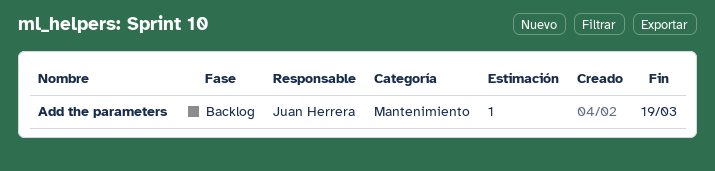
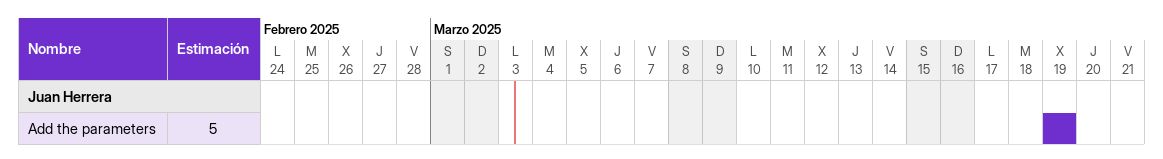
Add the parameters, estimate: 1 -> 5

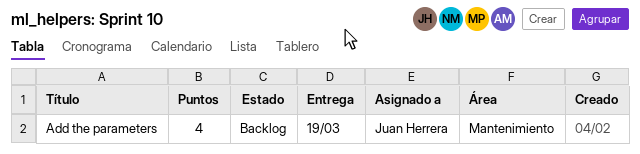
Add the parameters, estimate: 5 -> 4

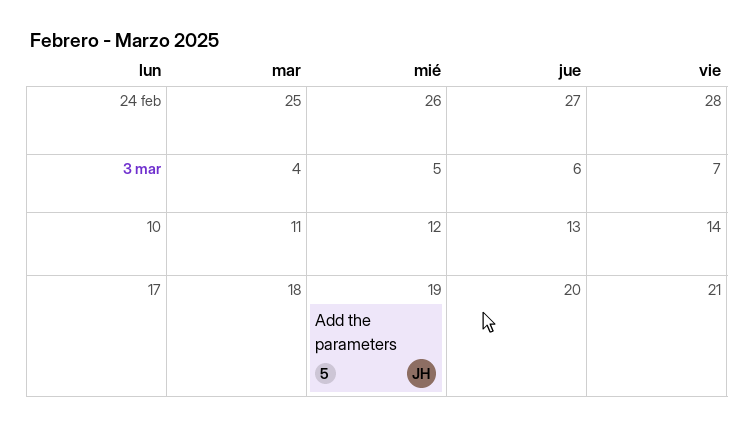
Add the parameters, estimate: 4 -> 5

